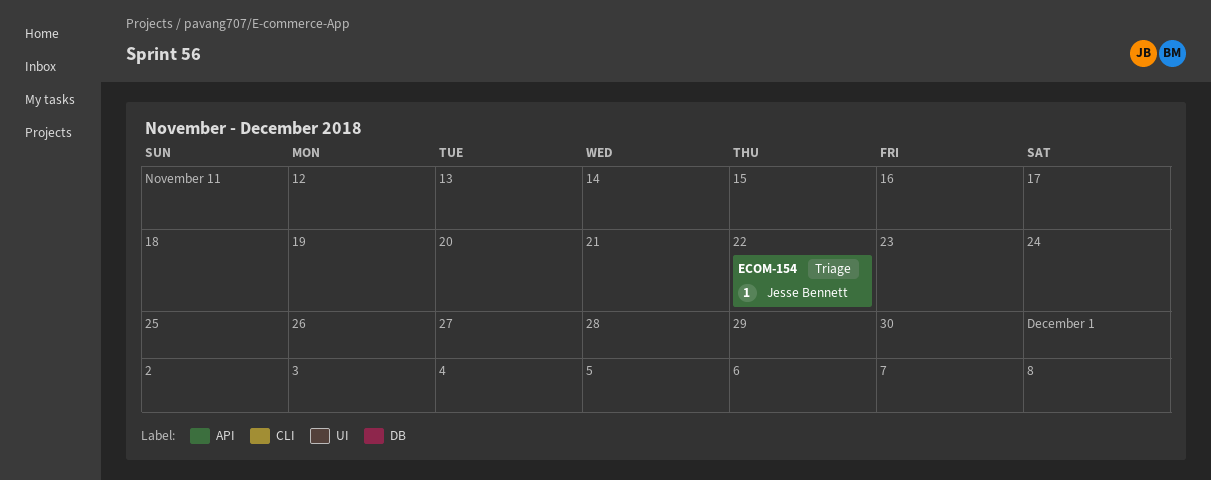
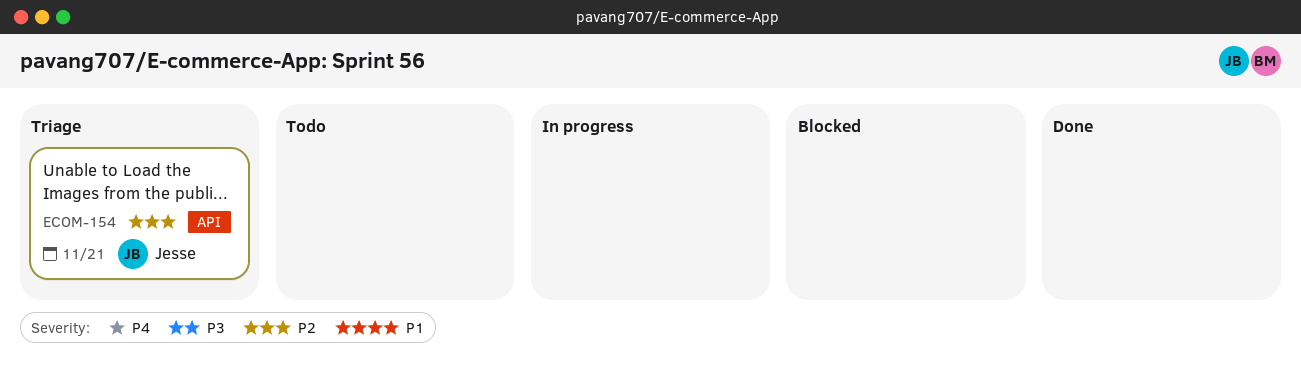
ECOM-154, due: Nov 22 -> Nov 21

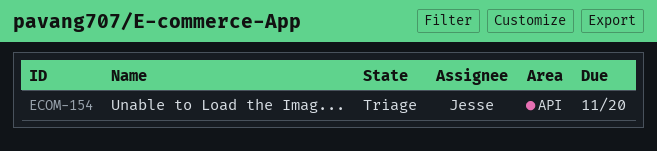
ECOM-154, due: Nov 21 -> Nov 20

